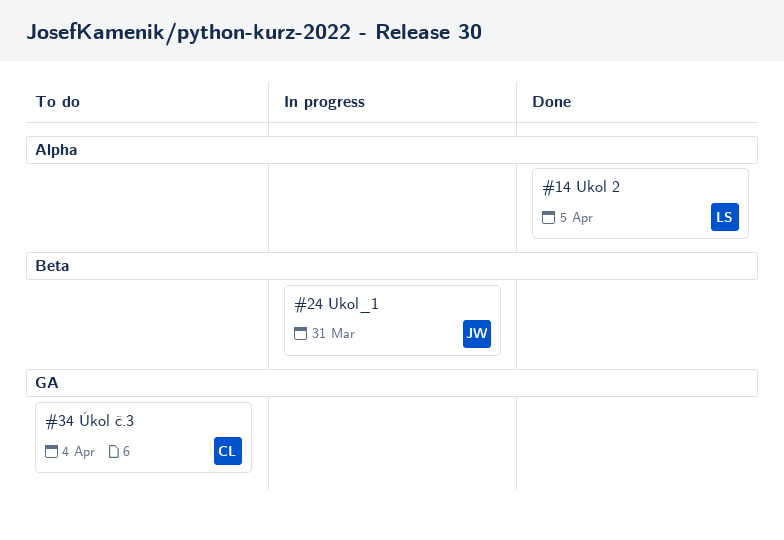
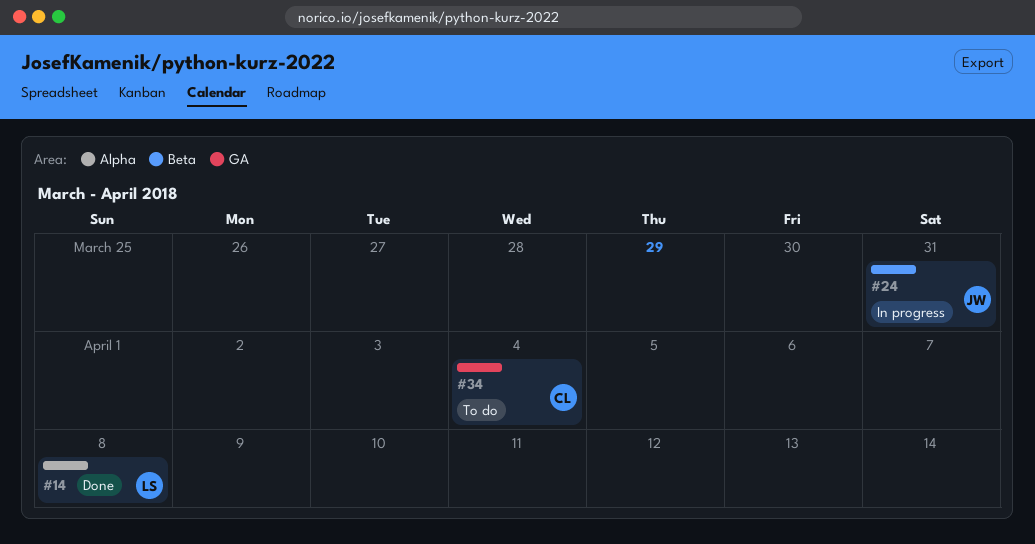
#14, due: Apr 5 -> Apr 8

